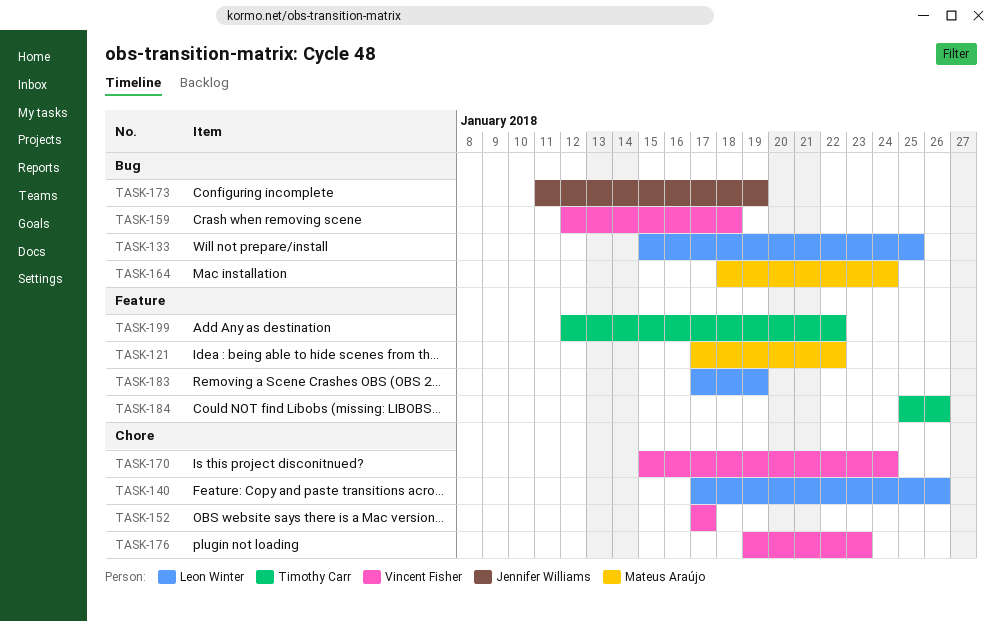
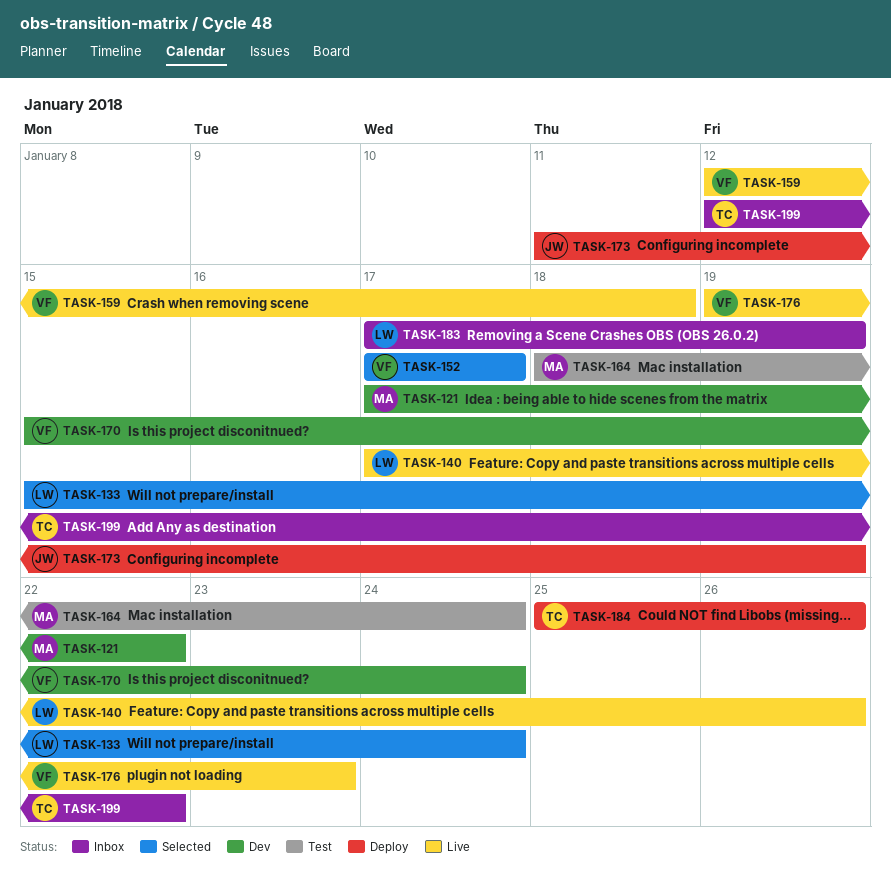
TASK-133, due: Jan 25 -> Jan 24

